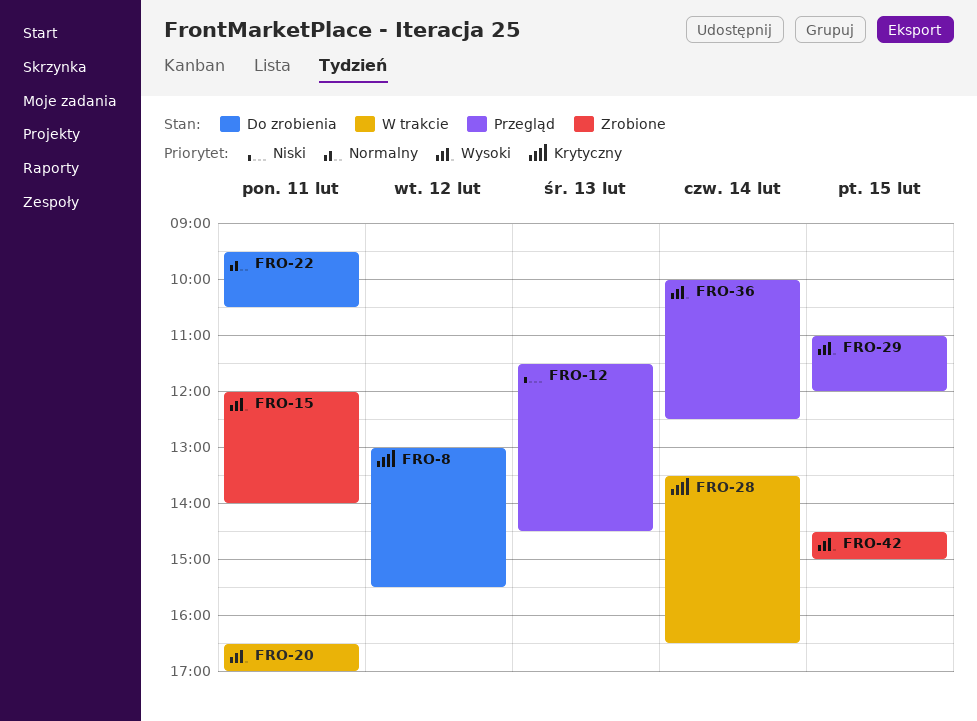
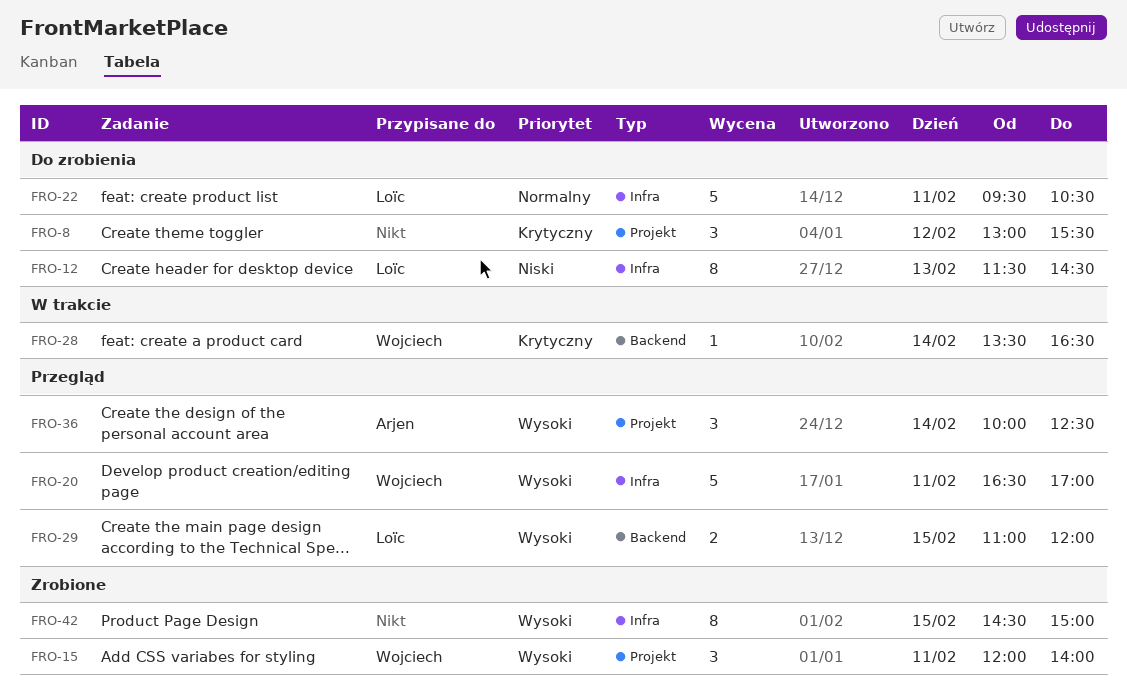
FRO-12, status: Przegląd -> Do zrobienia
FRO-20, status: W trakcie -> Przegląd

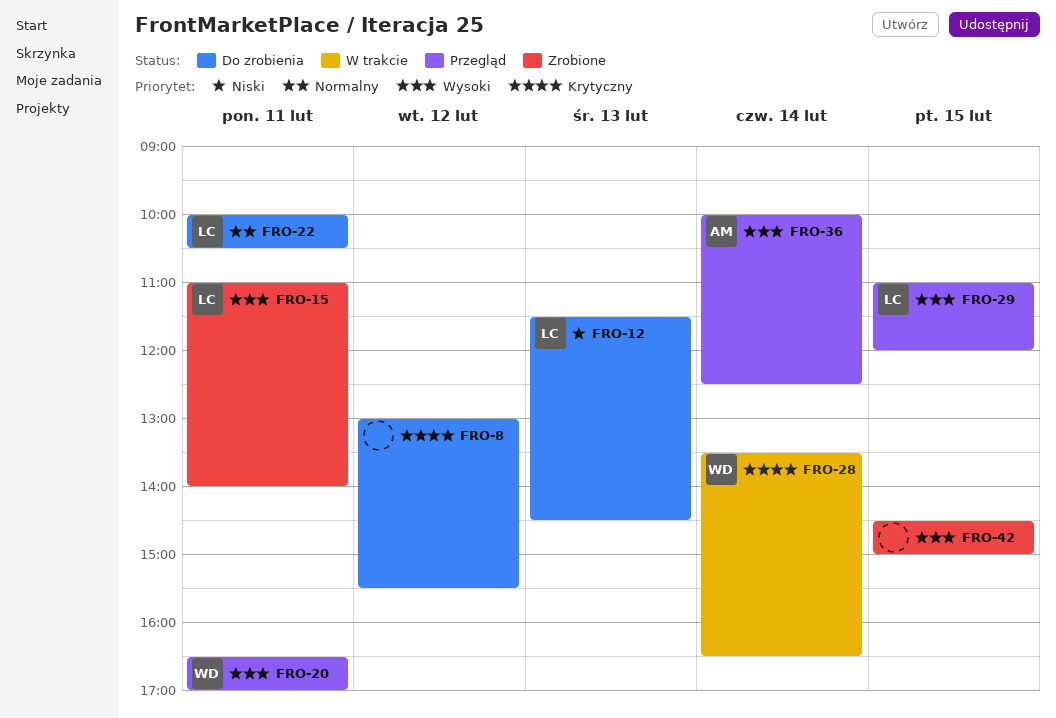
FRO-15, owner: Wojciech -> Loïc
FRO-15, begins: 12:00 -> 11:00
FRO-22, begins: 09:30 -> 10:00

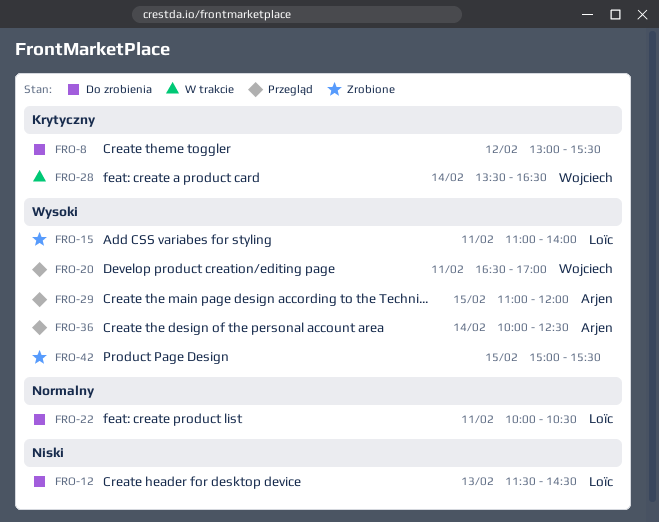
FRO-29, owner: Loïc -> Arjen
FRO-42, begins: 14:30 -> 15:00
FRO-42, ends: 15:00 -> 15:30

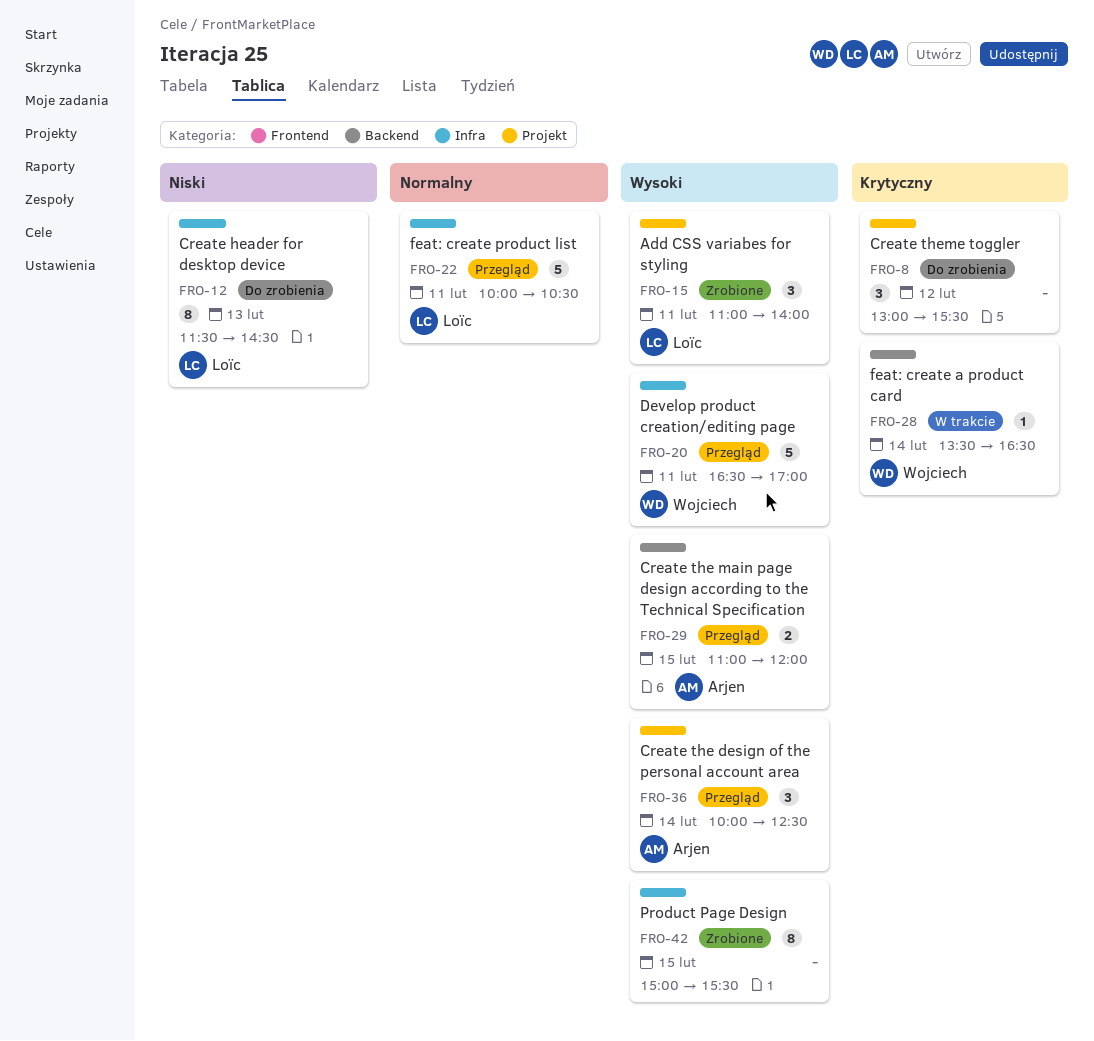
FRO-22, status: Do zrobienia -> Przegląd

